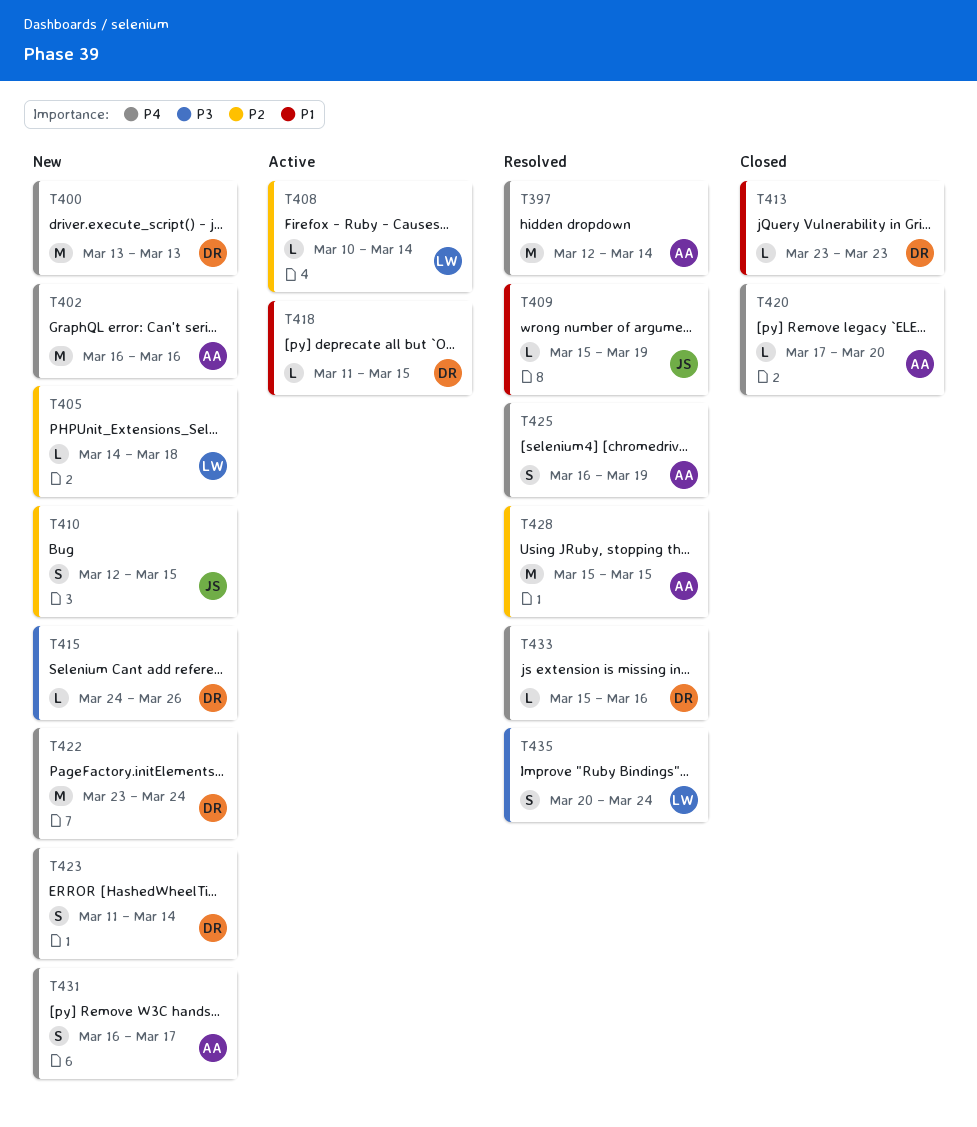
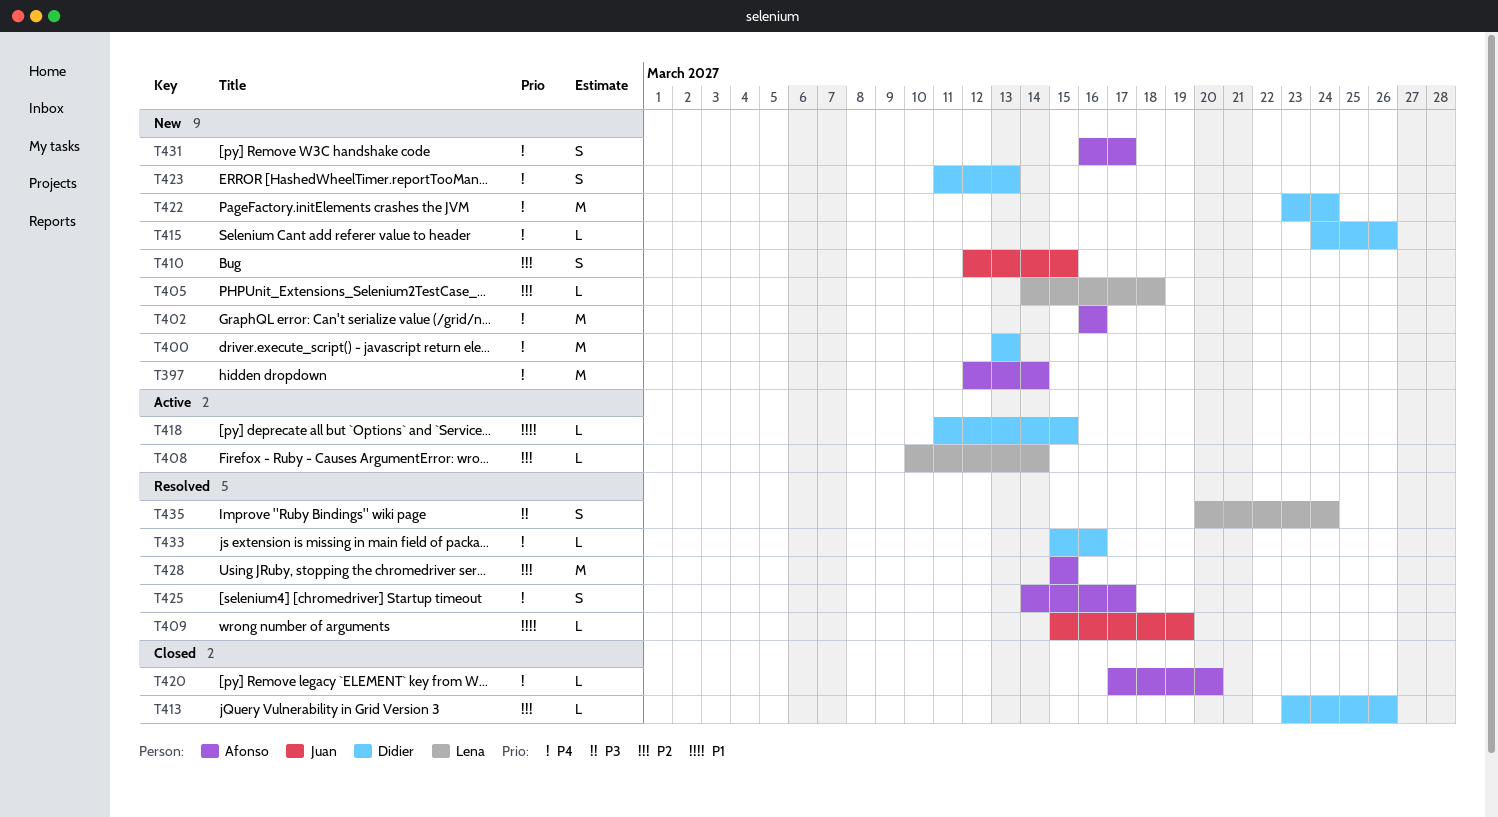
T397, status: Resolved -> New
T413, priority: P1 -> P2
T413, due: Mar 23 -> Mar 26
T415, priority: P3 -> P4
T423, due: Mar 14 -> Mar 13
T425, start: Mar 16 -> Mar 14
T425, due: Mar 19 -> Mar 17

